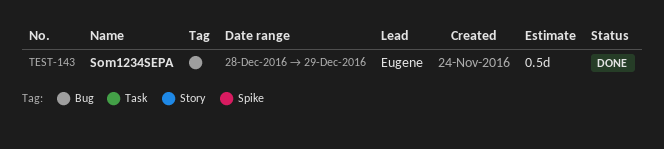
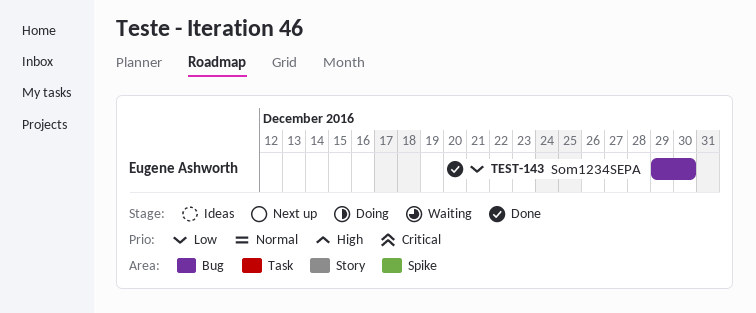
TEST-143, start: Dec 28 -> Dec 29
TEST-143, due: Dec 29 -> Dec 30

